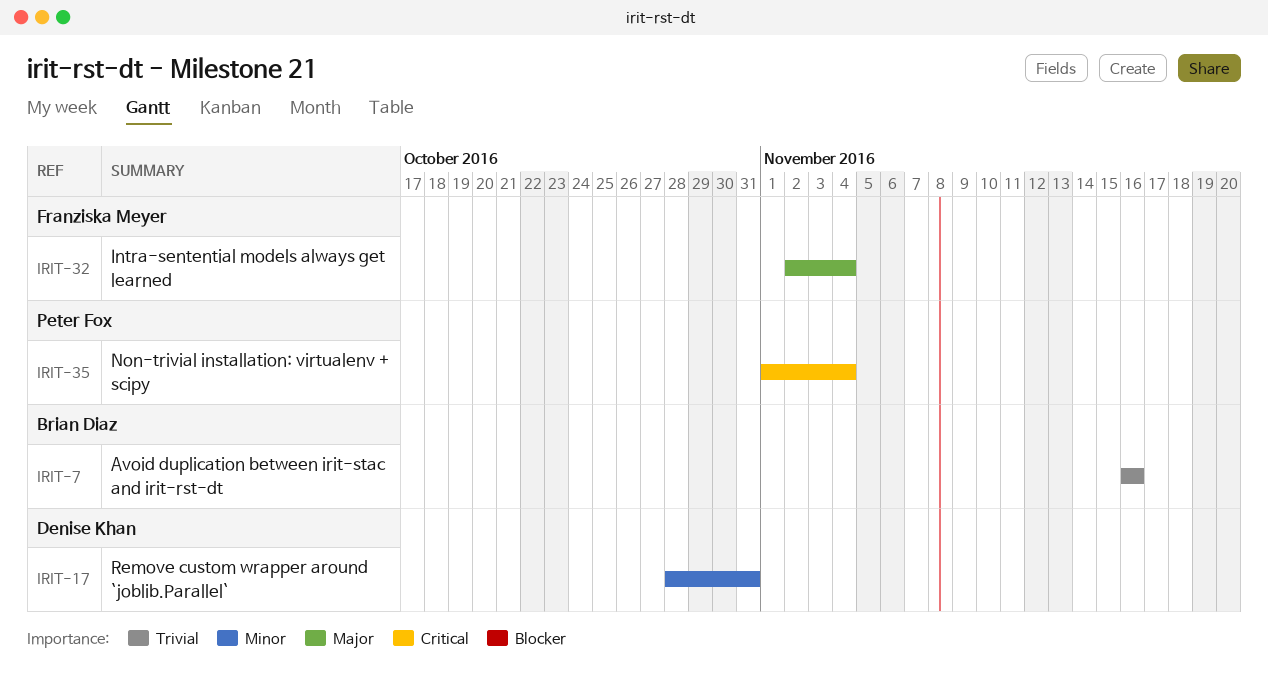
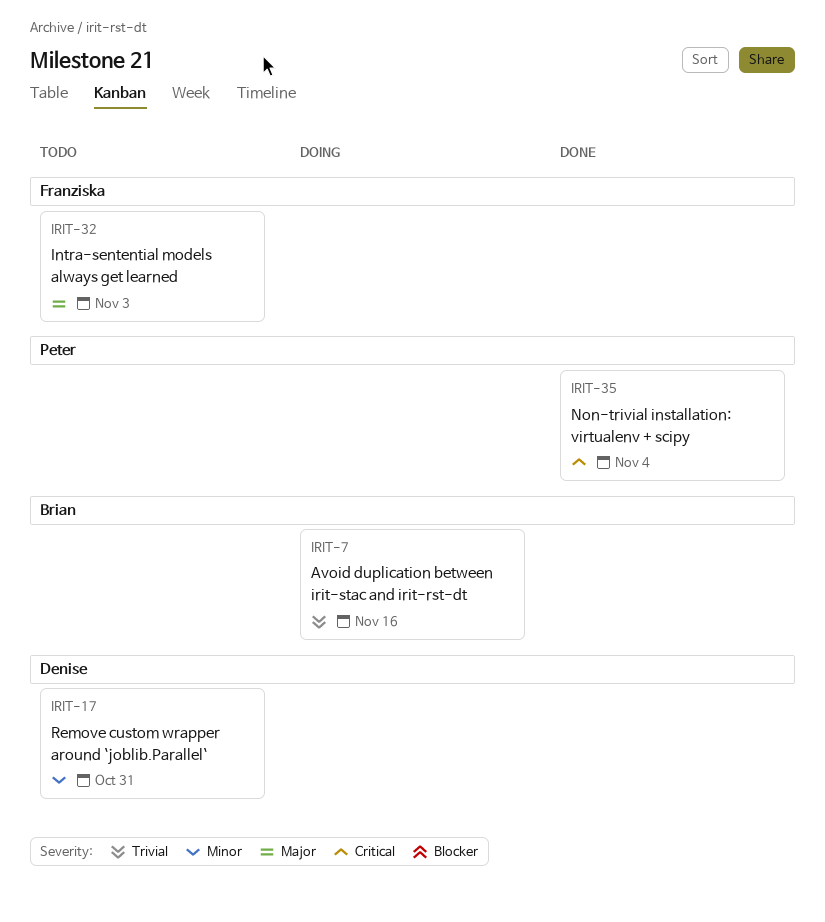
IRIT-32, due: Nov 4 -> Nov 3

